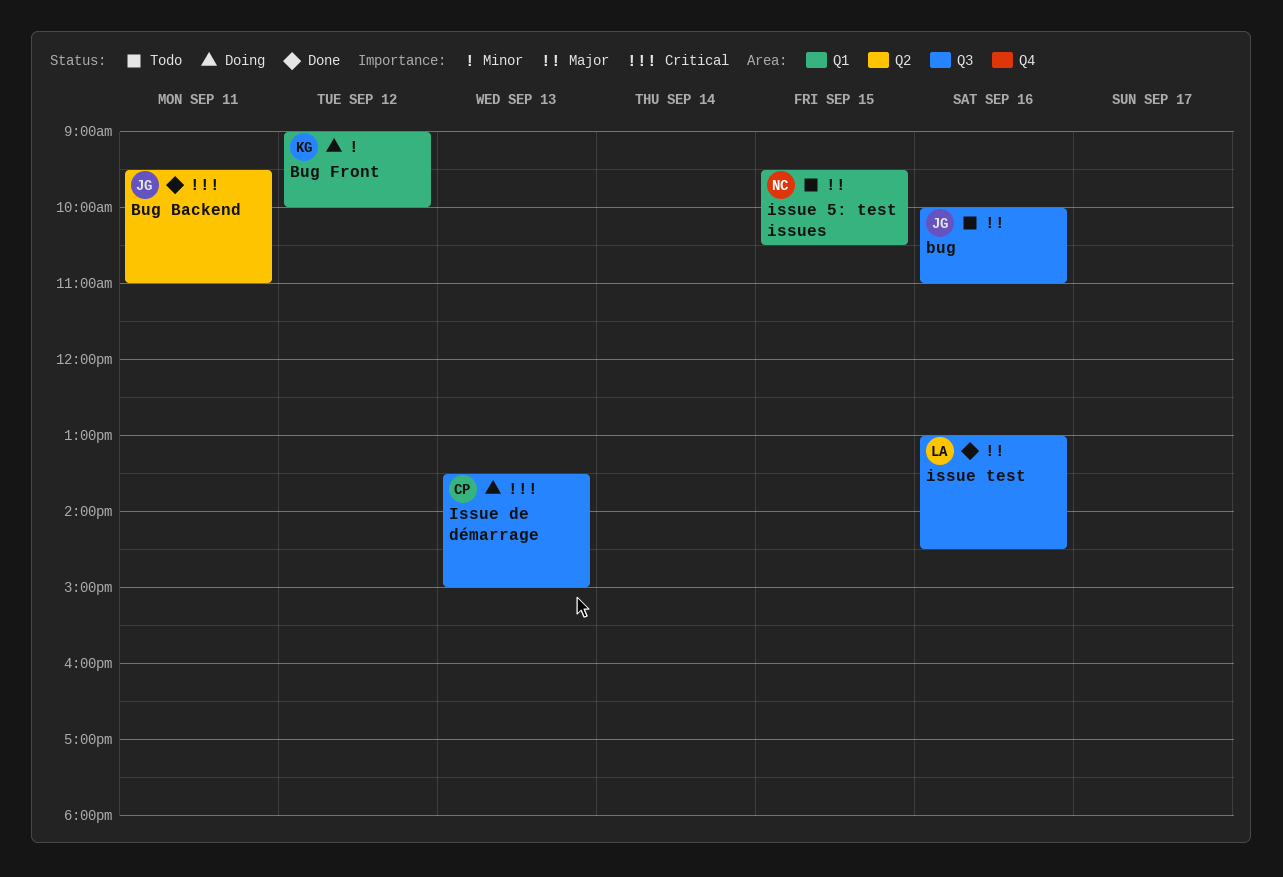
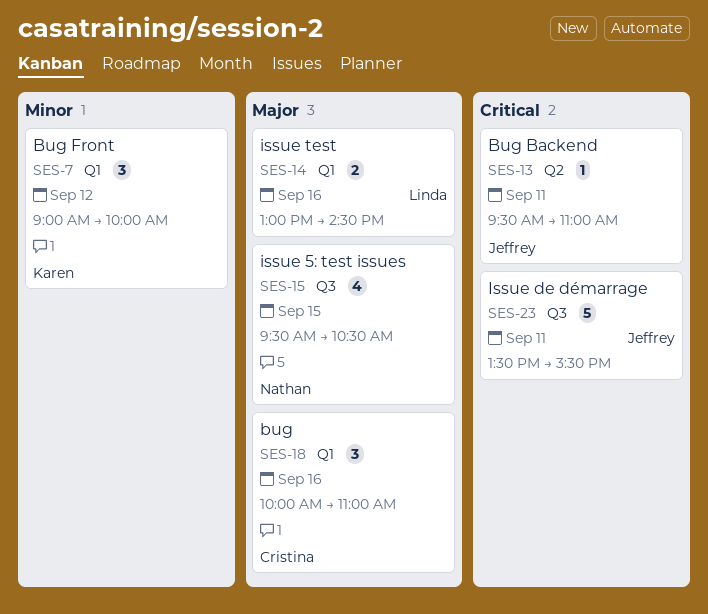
bug, owner: Jeffrey -> Cristina
bug, label: Q3 -> Q1
issue 5: test issues, label: Q1 -> Q3
Issue de démarrage, owner: Cristina -> Jeffrey
Issue de démarrage, day: Sep 13 -> Sep 11
Issue de démarrage, ends: 15:00 -> 15:30
issue test, label: Q3 -> Q1

